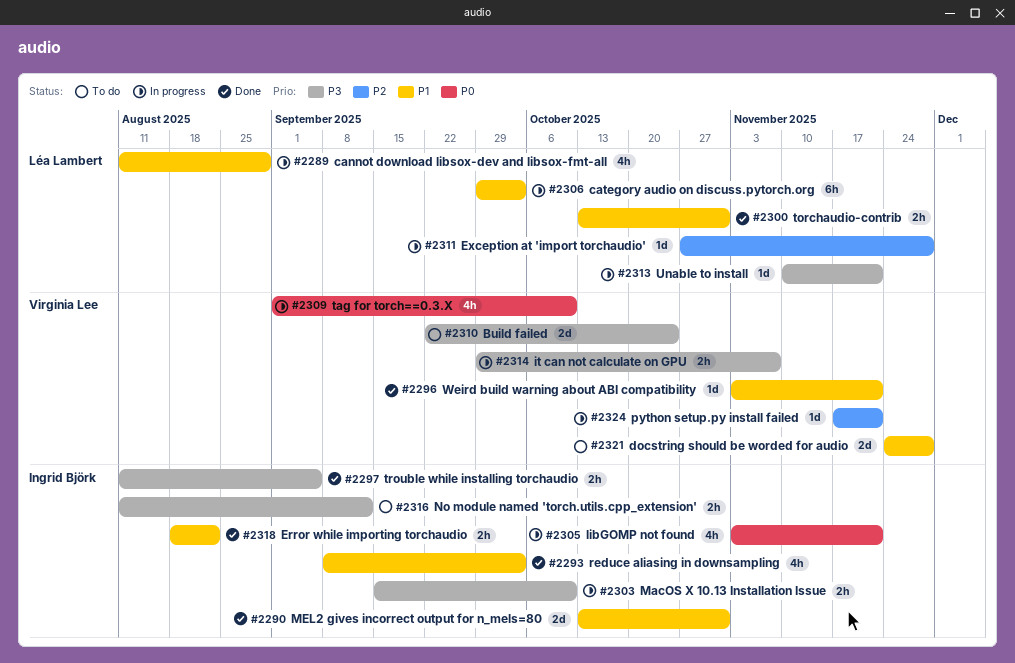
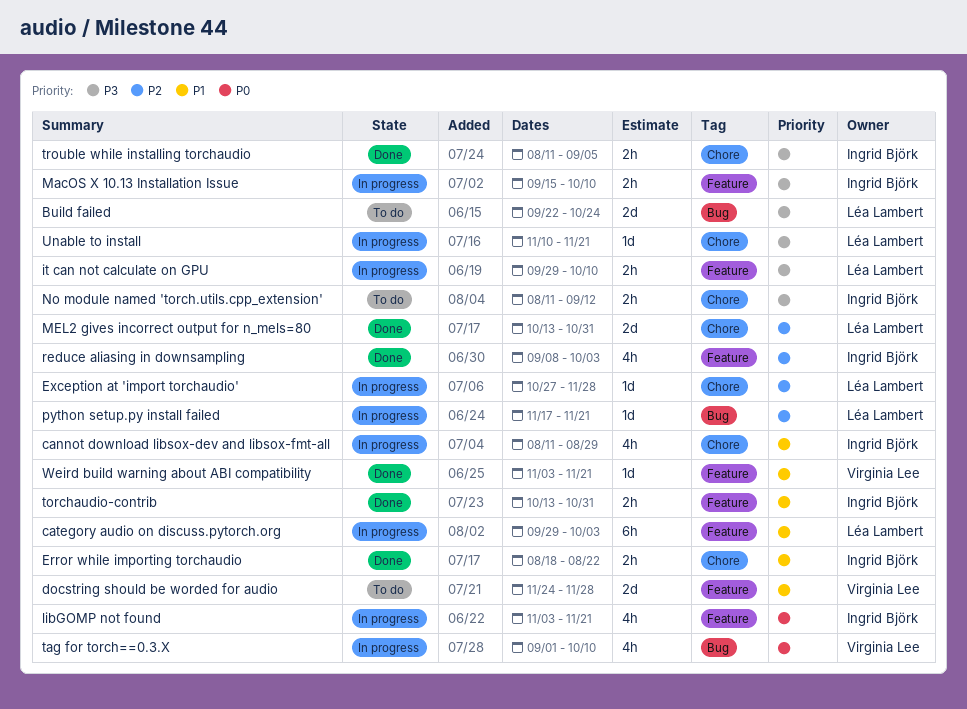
Build failed, owner: Virginia Lee -> Léa Lambert
cannot download libsox-dev and libsox-fmt-all, owner: Léa Lambert -> Ingrid Björk
it can not calculate on GPU, owner: Virginia Lee -> Léa Lambert
it can not calculate on GPU, due: Nov 7 -> Oct 10
MEL2 gives incorrect output for n_mels=80, owner: Ingrid Björk -> Léa Lambert
MEL2 gives incorrect output for n_mels=80, priority: P1 -> P2
python setup.py install failed, owner: Virginia Lee -> Léa Lambert
reduce aliasing in downsampling, priority: P1 -> P2
torchaudio-contrib, owner: Léa Lambert -> Ingrid Björk

